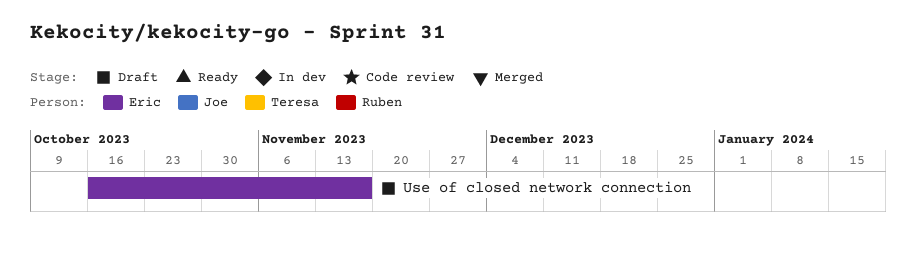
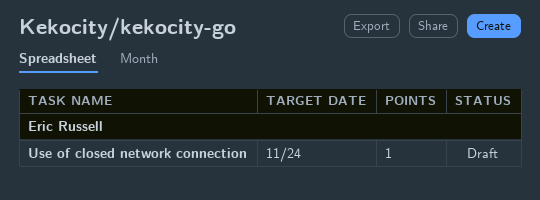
Use of closed network connection, due: Nov 17 -> Nov 24

